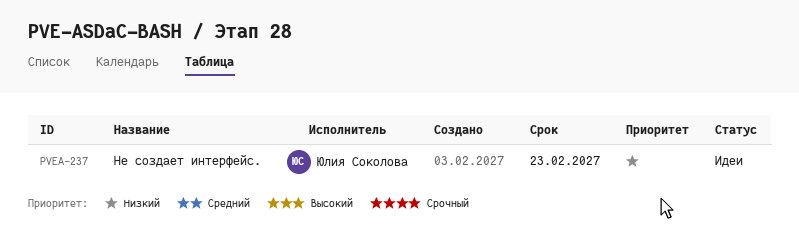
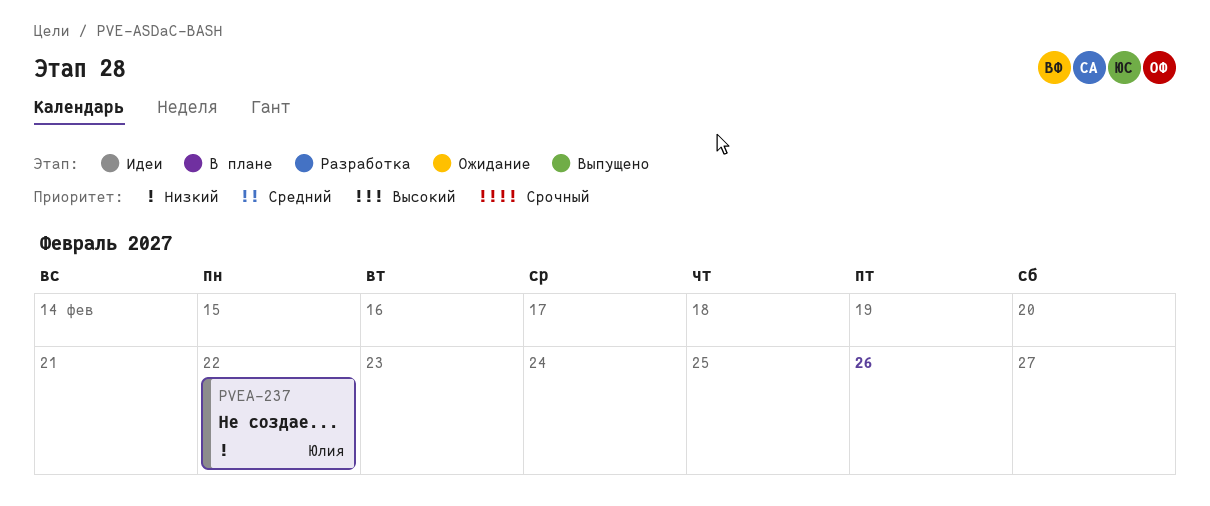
PVEA-237, due: Feb 23 -> Feb 22

